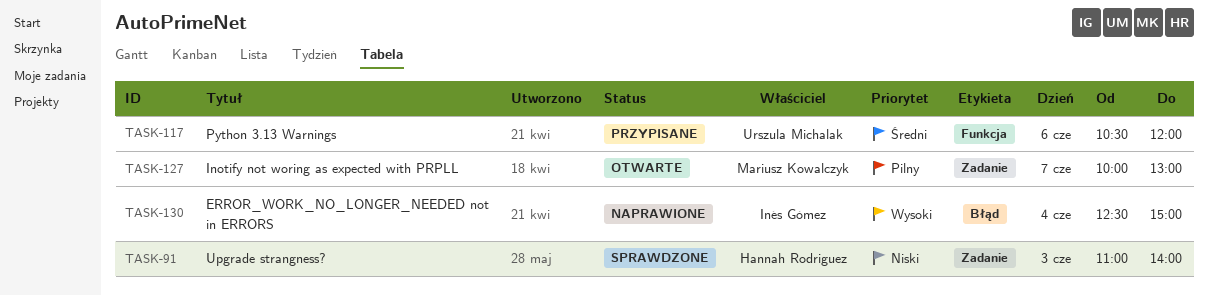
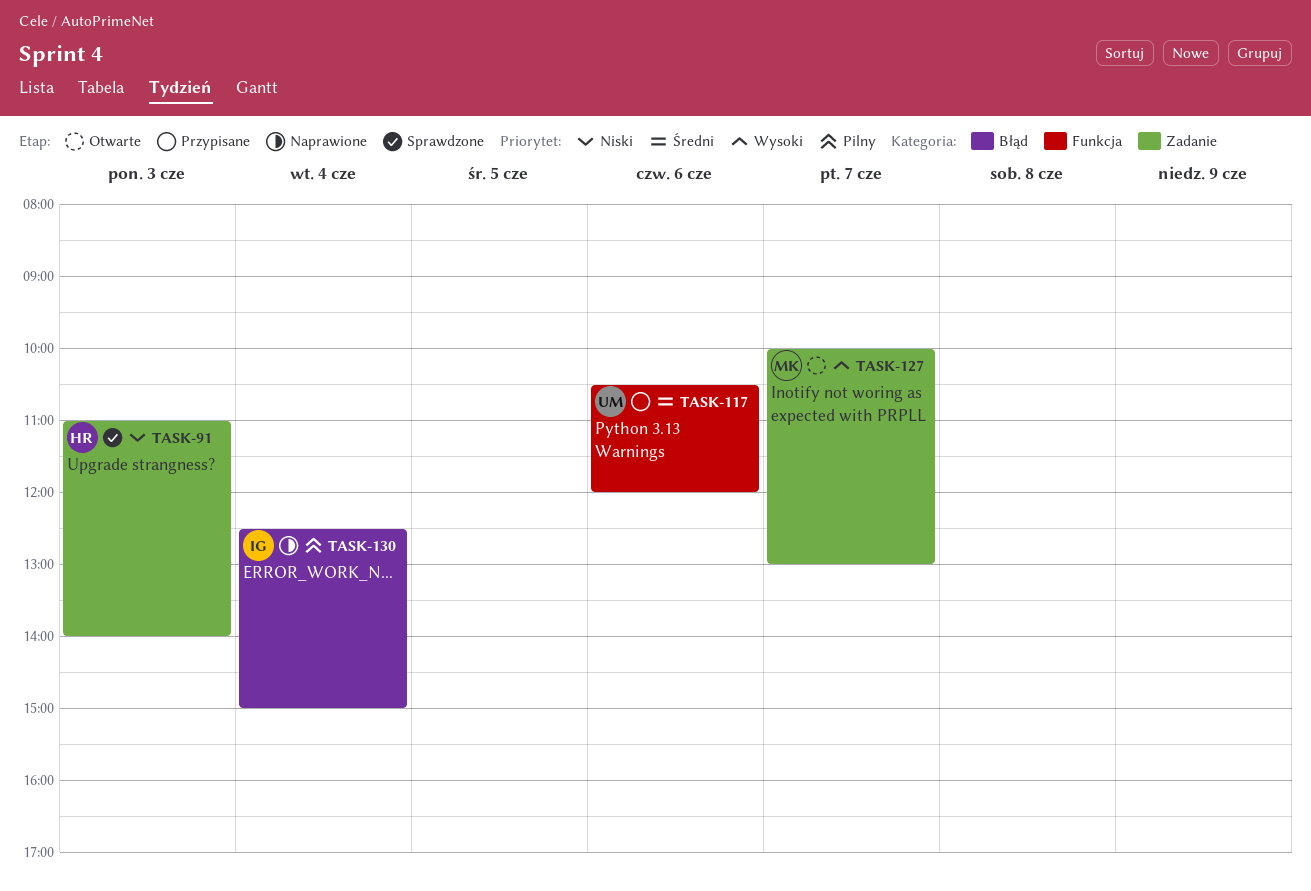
TASK-127, priority: Pilny -> Wysoki
TASK-130, priority: Wysoki -> Pilny

